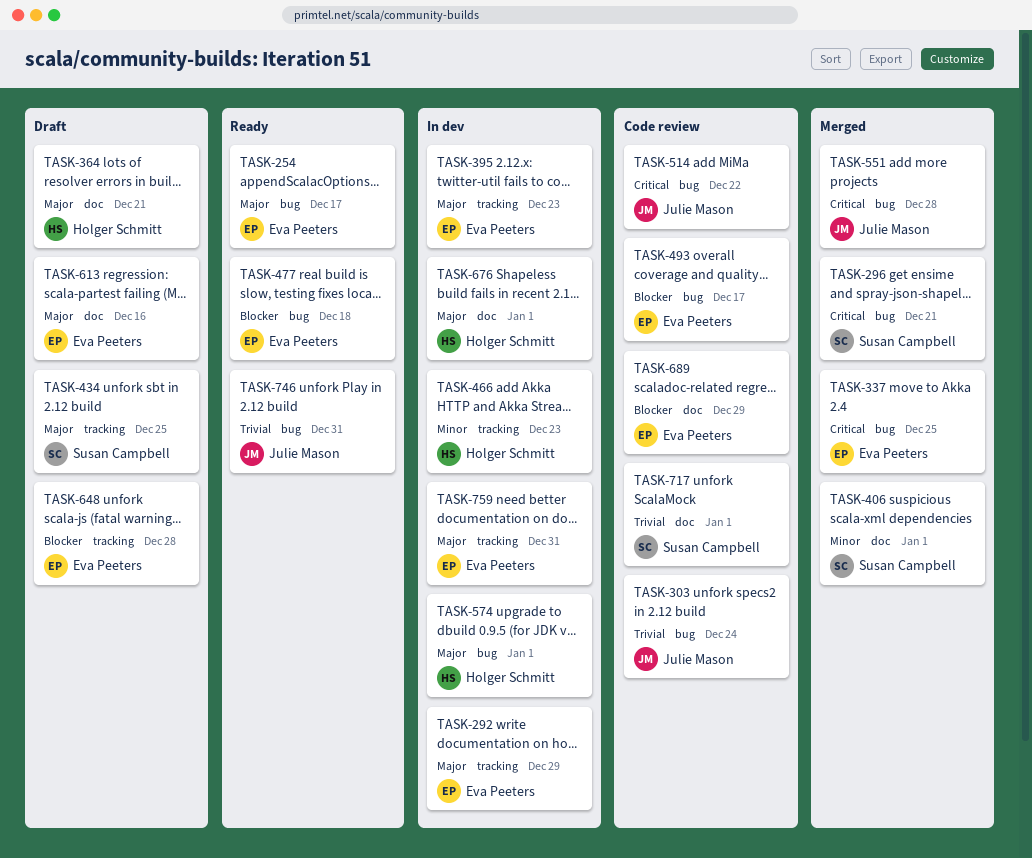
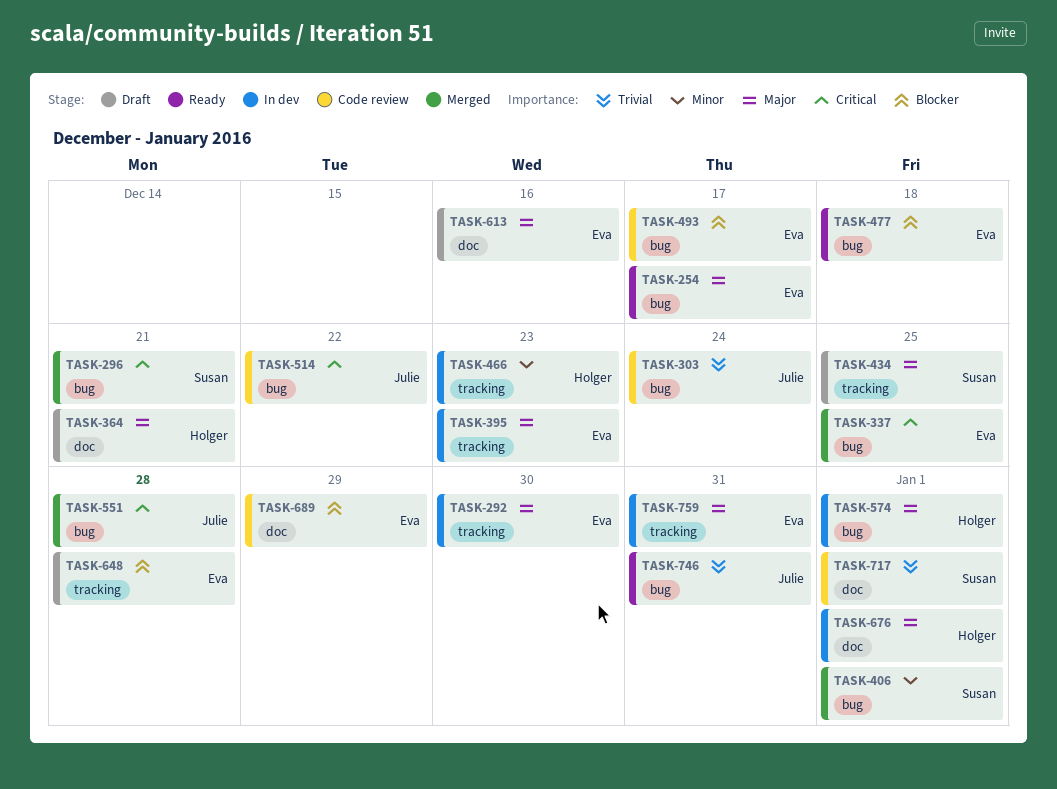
TASK-292, due: Dec 29 -> Dec 30
TASK-406, label: doc -> bug

